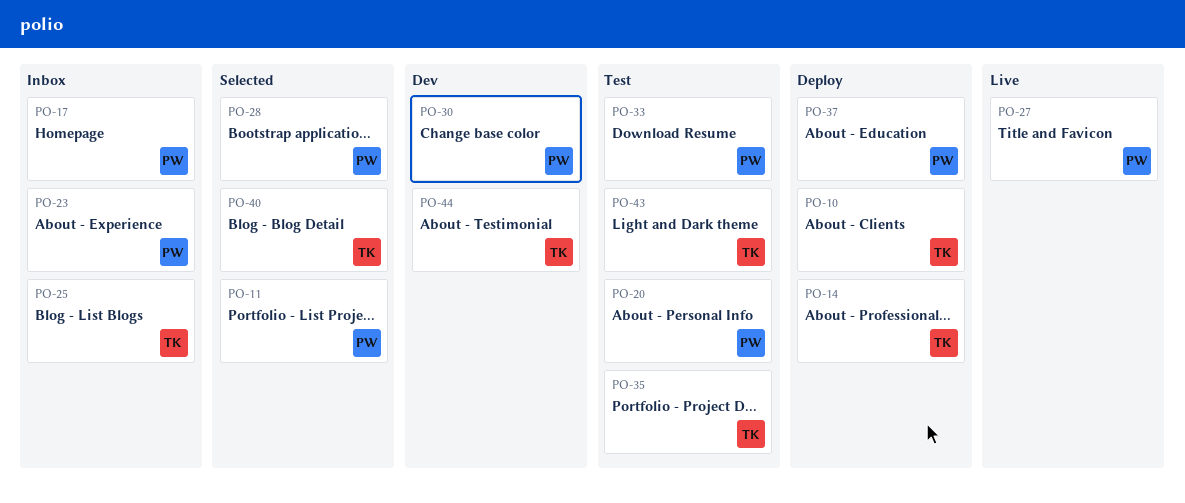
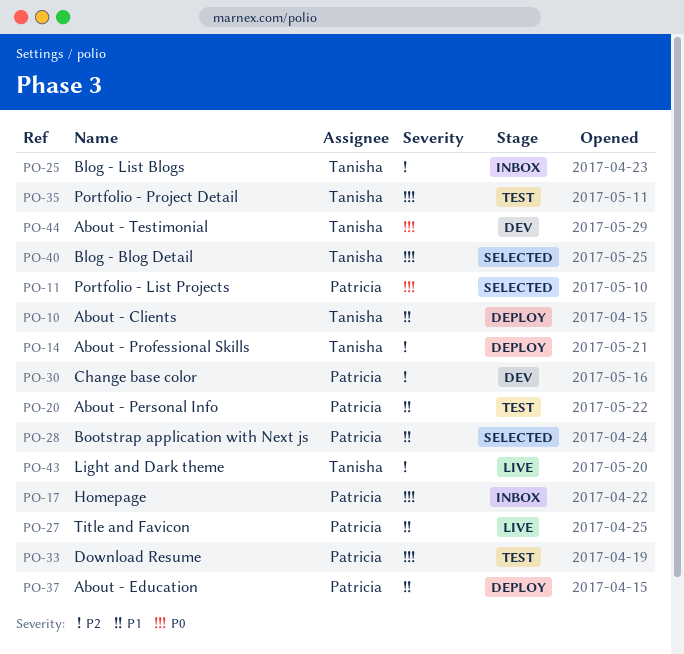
PO-23: present -> none
PO-43, status: Test -> Live

